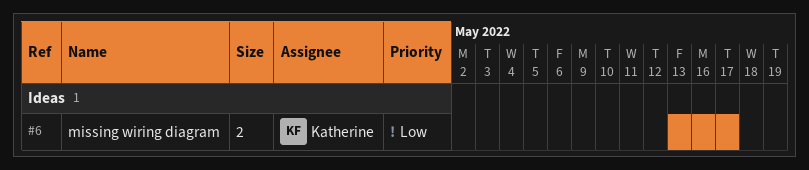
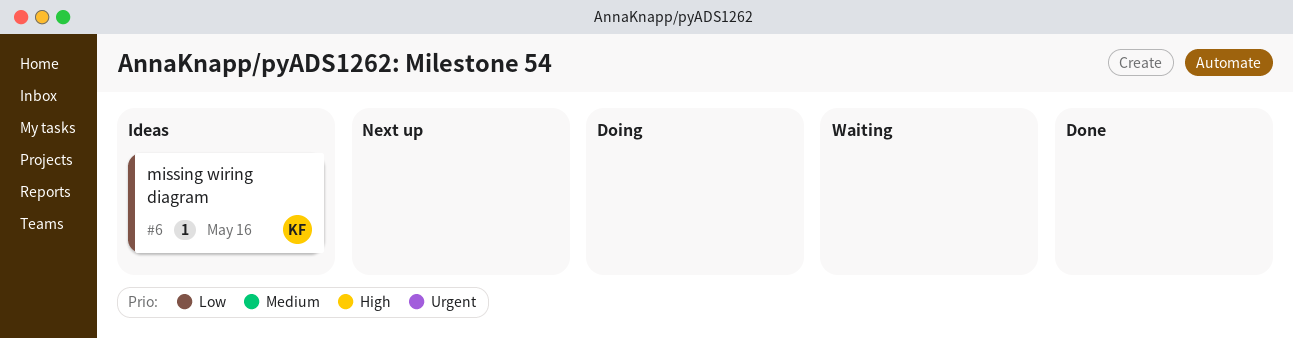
#6, estimate: 2 -> 1
#6, due: May 17 -> May 16

